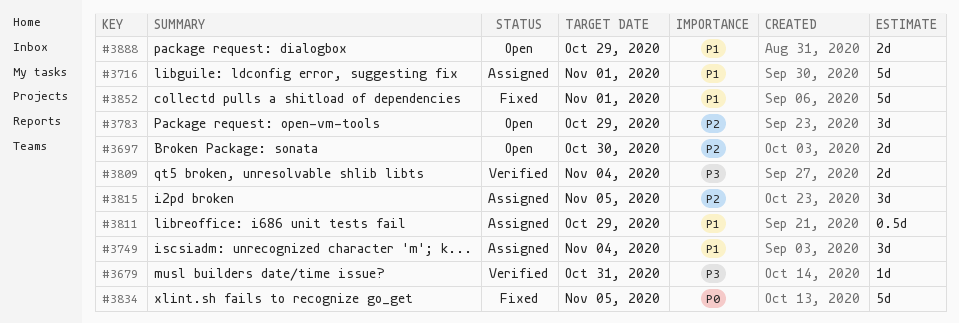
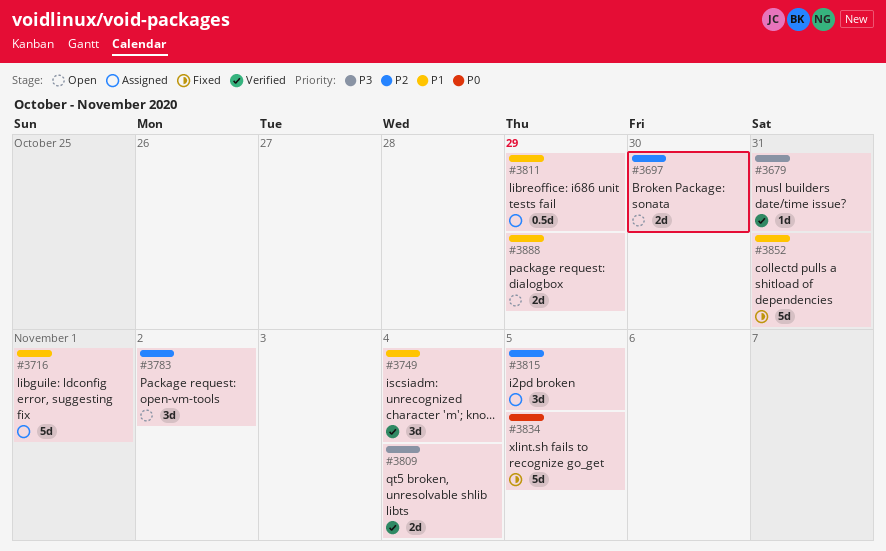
#3749, status: Assigned -> Verified
#3783, due: Oct 29 -> Nov 2
#3852, due: Nov 1 -> Oct 31

